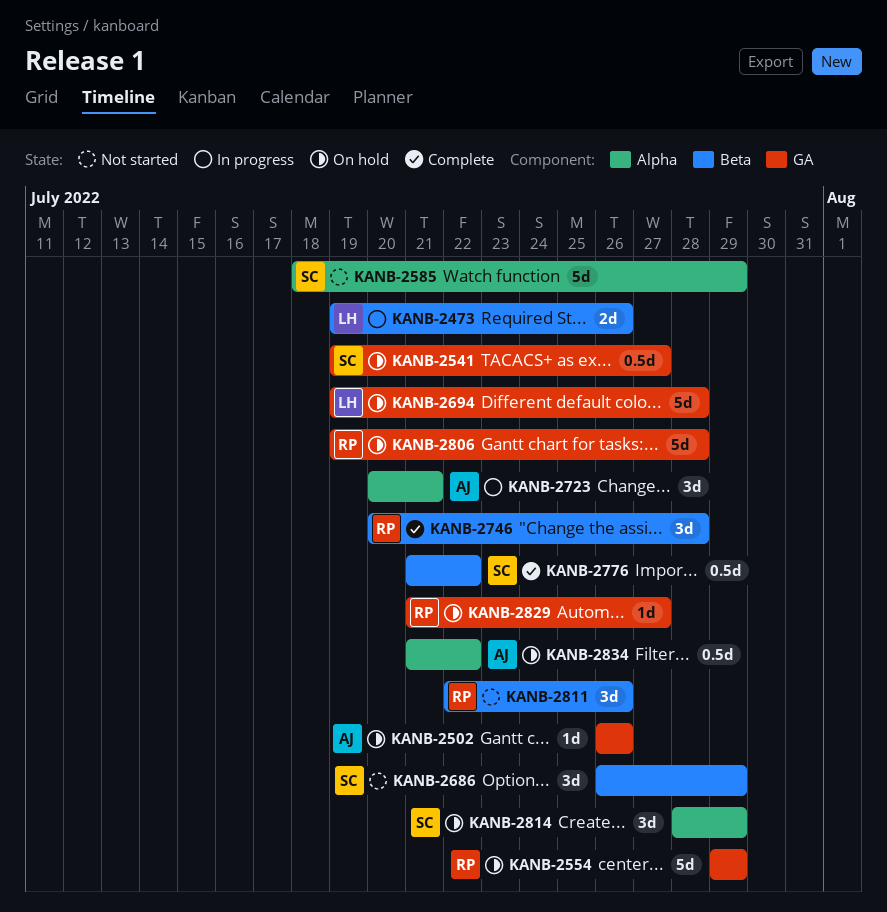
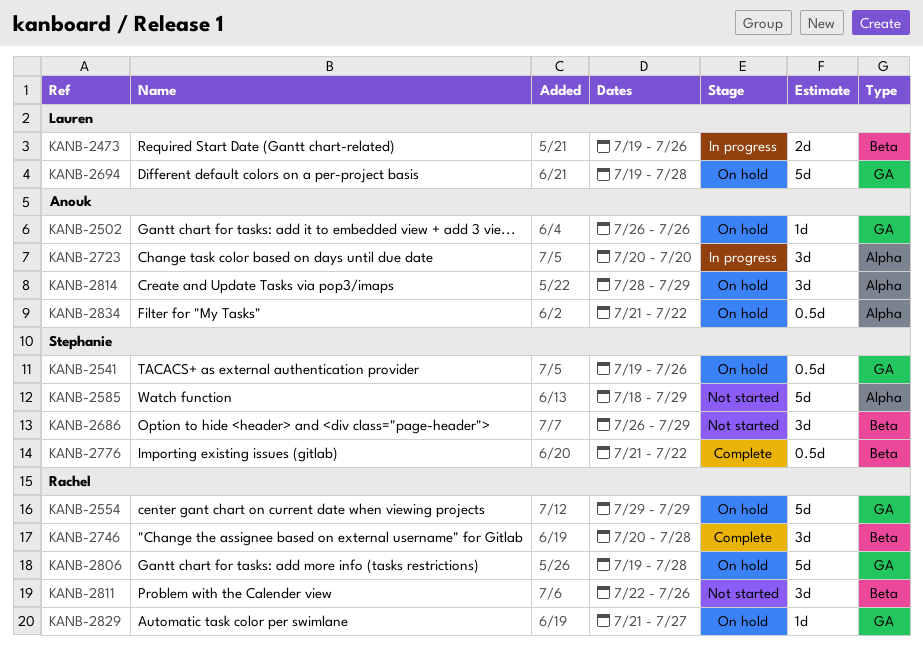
KANB-2541, due: Jul 27 -> Jul 26
KANB-2723, due: Jul 21 -> Jul 20
KANB-2814, owner: Stephanie -> Anouk

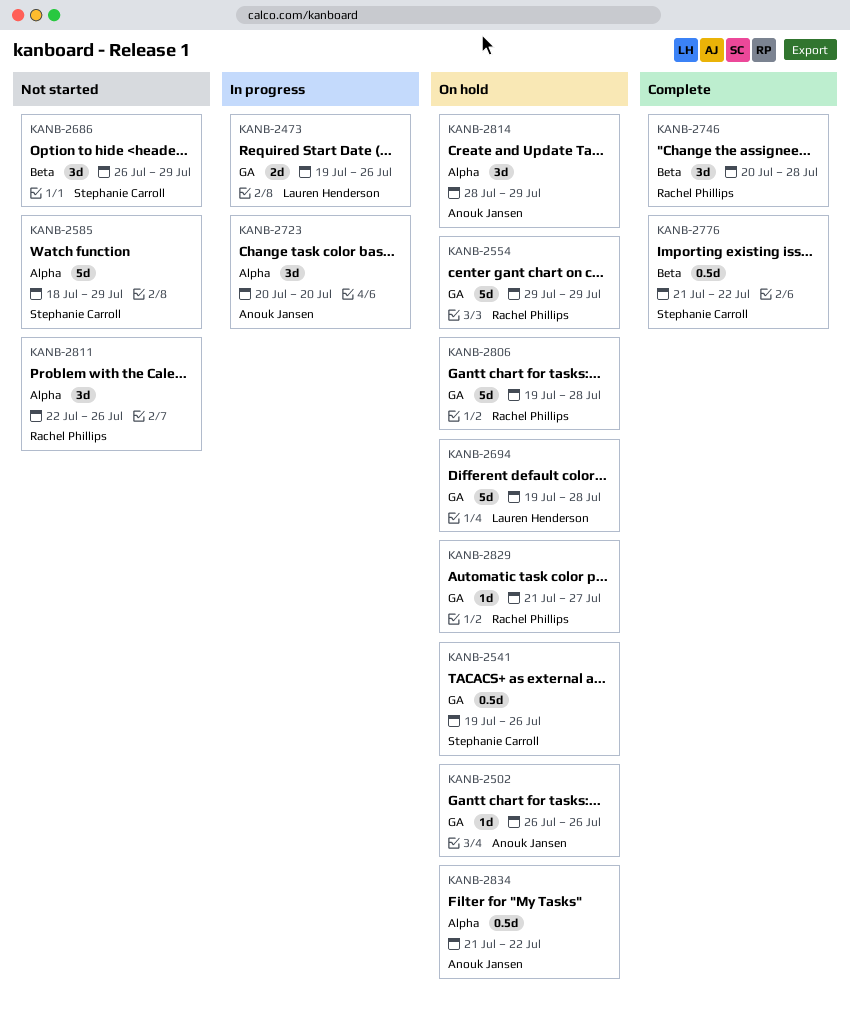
KANB-2473, label: Beta -> GA
KANB-2811, label: Beta -> Alpha

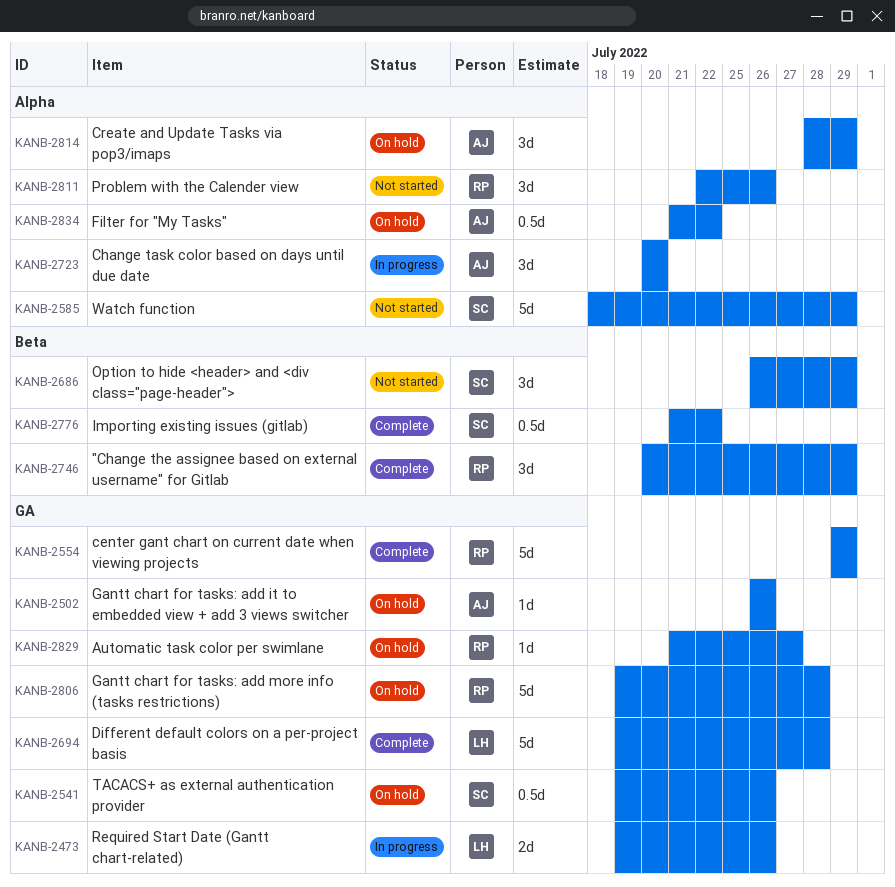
KANB-2554, status: On hold -> Complete
KANB-2694, status: On hold -> Complete
KANB-2746, due: Jul 28 -> Jul 29

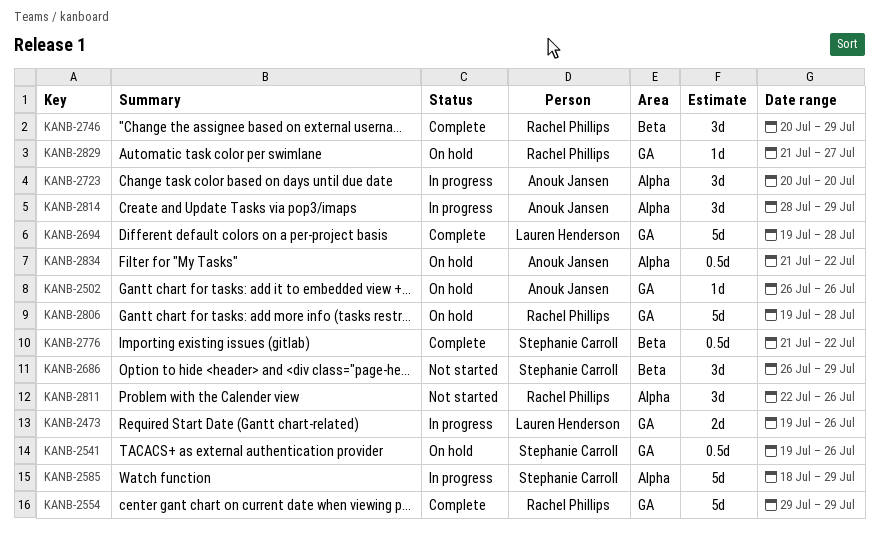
KANB-2585, status: Not started -> In progress
KANB-2814, status: On hold -> In progress

